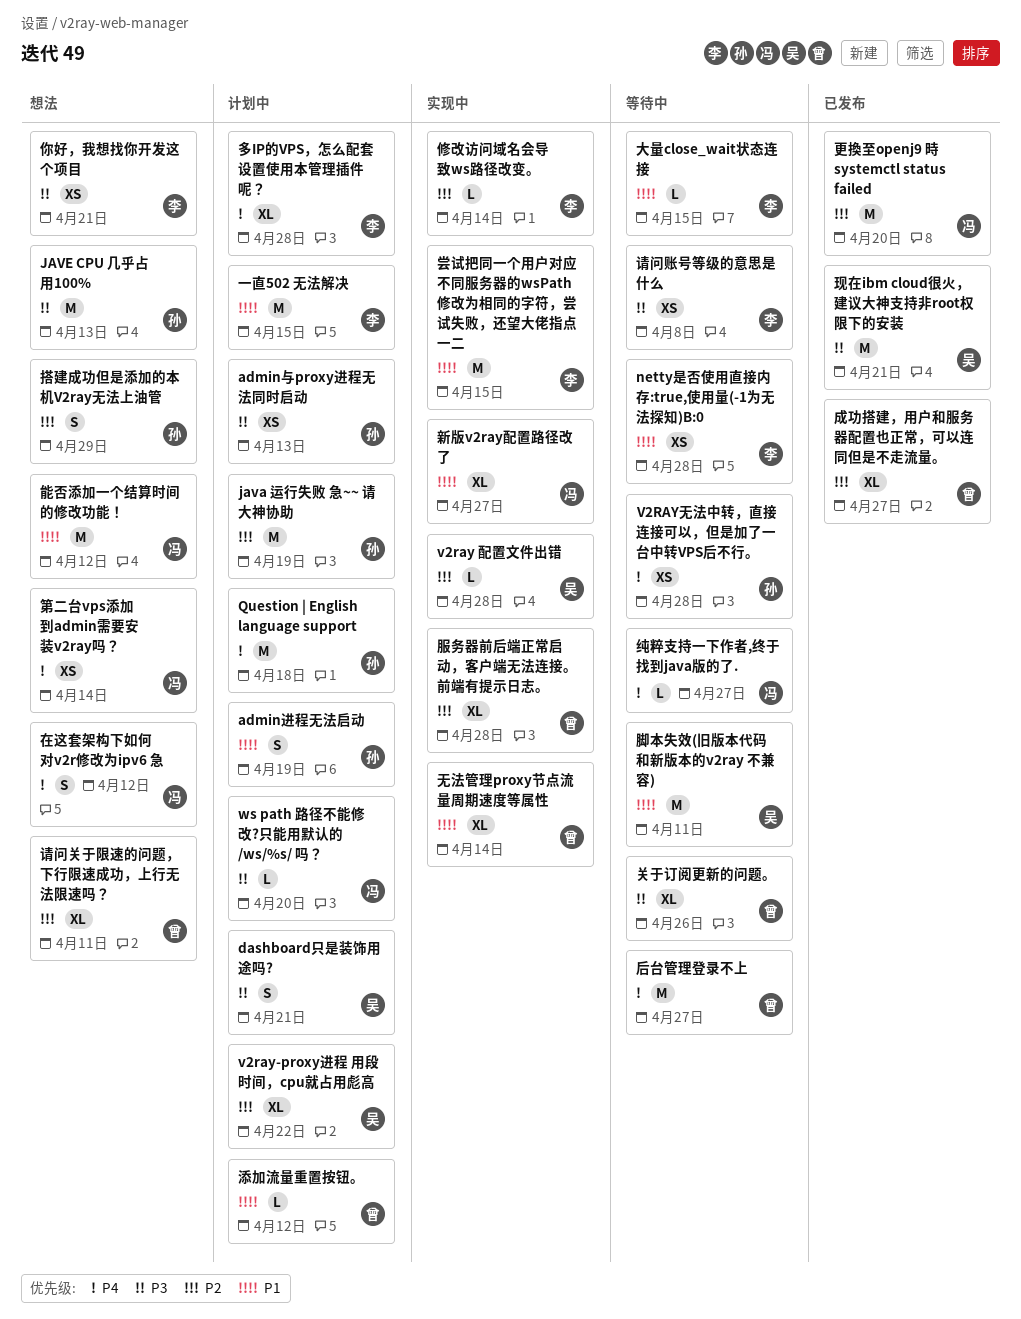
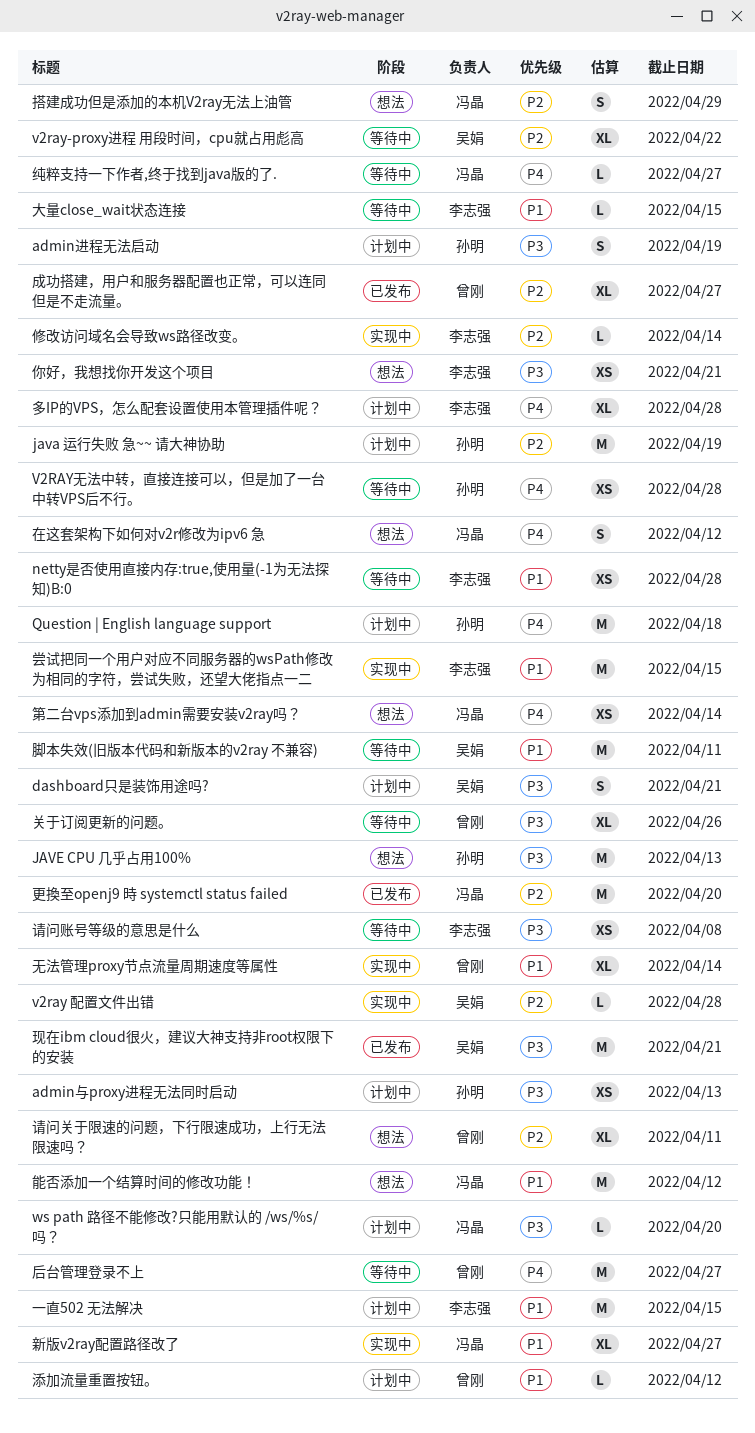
admin进程无法启动, priority: P1 -> P3
v2ray-proxy进程 用段时间，cpu就占用彪高, status: 计划中 -> 等待中
搭建成功但是添加的本机V2ray无法上油管, owner: 孙明 -> 冯晶
服务器前后端正常启动，客户端无法连接。前端有提示日志。: present -> none

